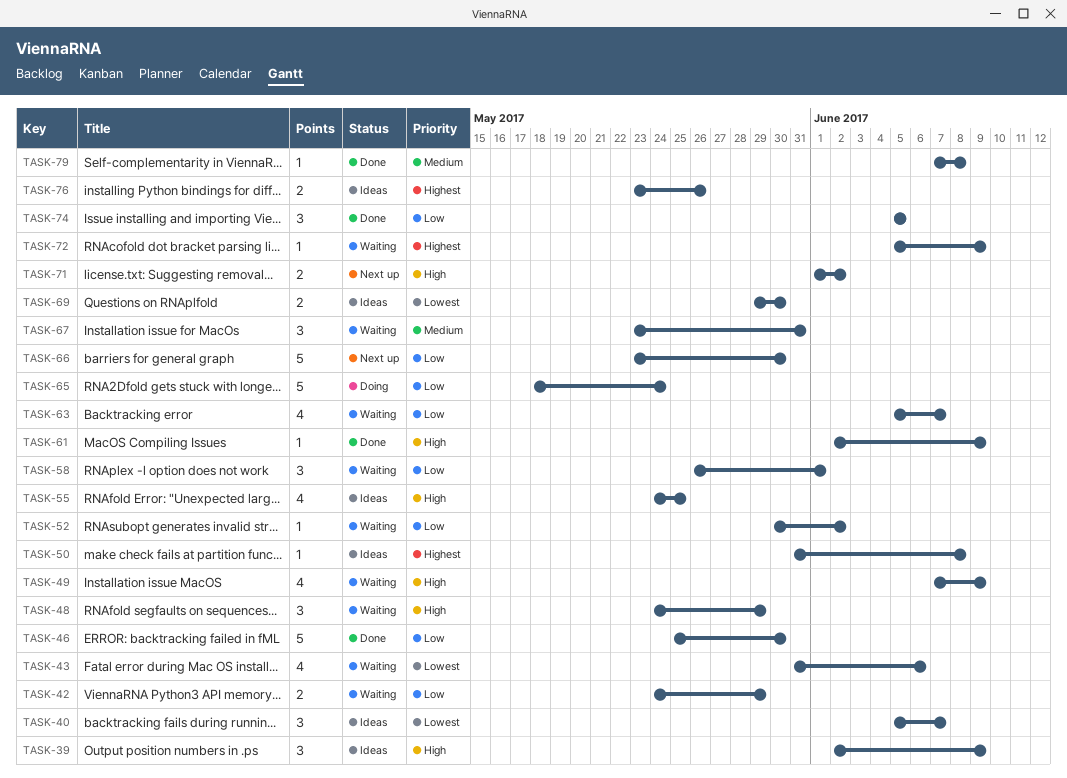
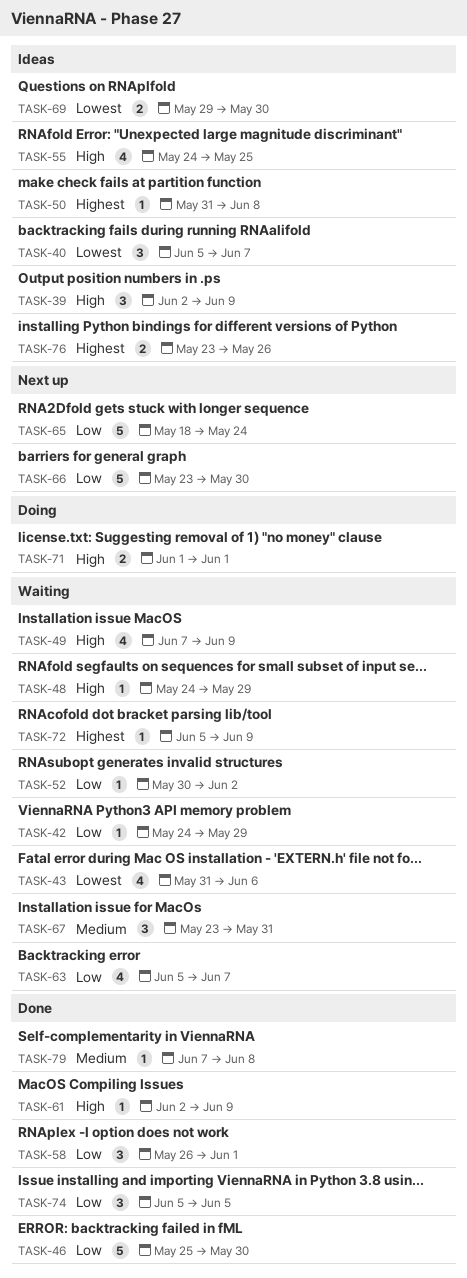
TASK-42, estimate: 2 -> 1
TASK-48, estimate: 3 -> 1
TASK-58, status: Waiting -> Done
TASK-65, status: Doing -> Next up
TASK-71, status: Next up -> Doing
TASK-71, due: Jun 2 -> Jun 1

